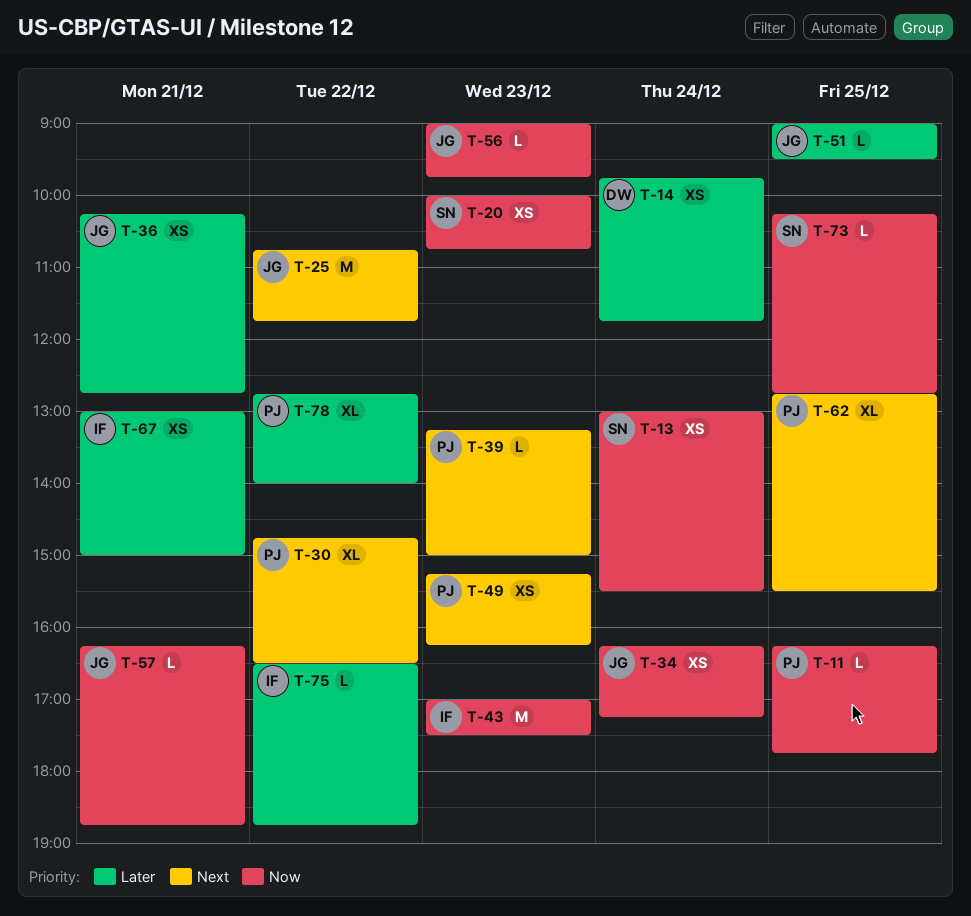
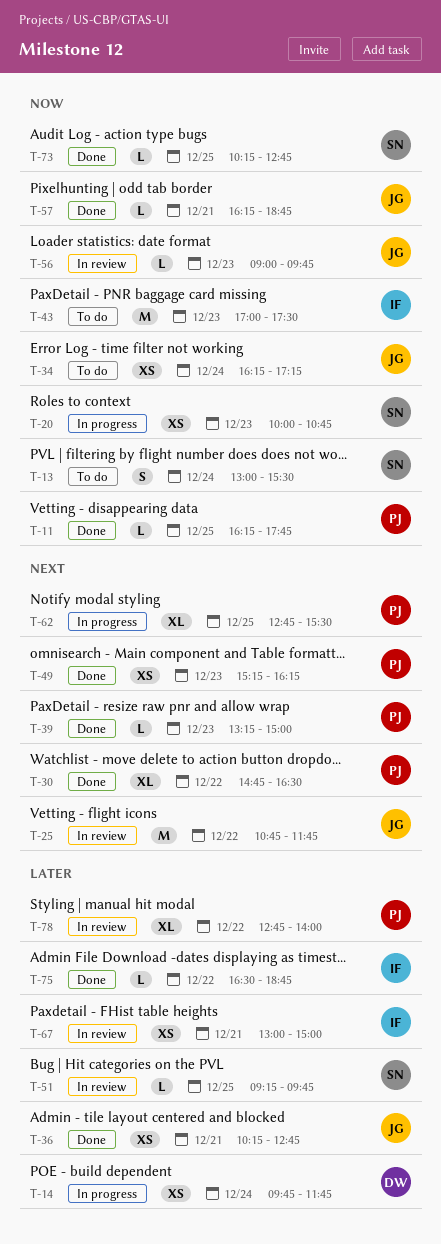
T-13, estimate: XS -> S
T-51, owner: JG -> SN
T-51, begins: 09:00 -> 09:15
T-51, ends: 09:30 -> 09:45

